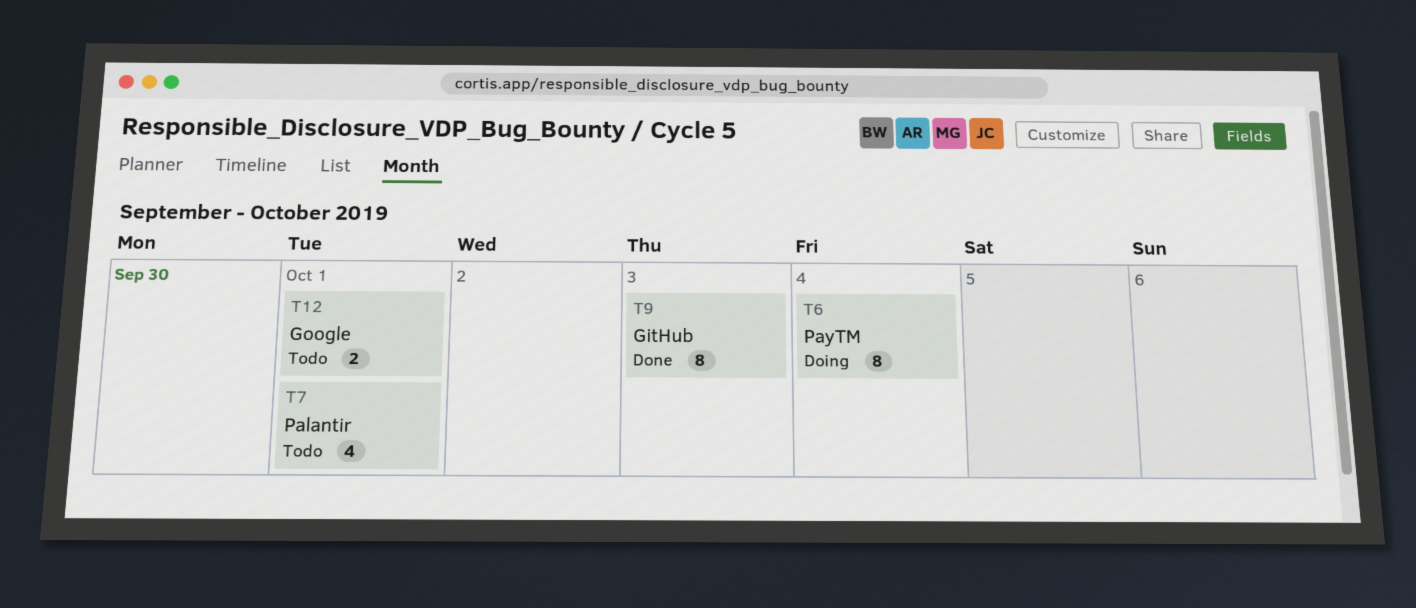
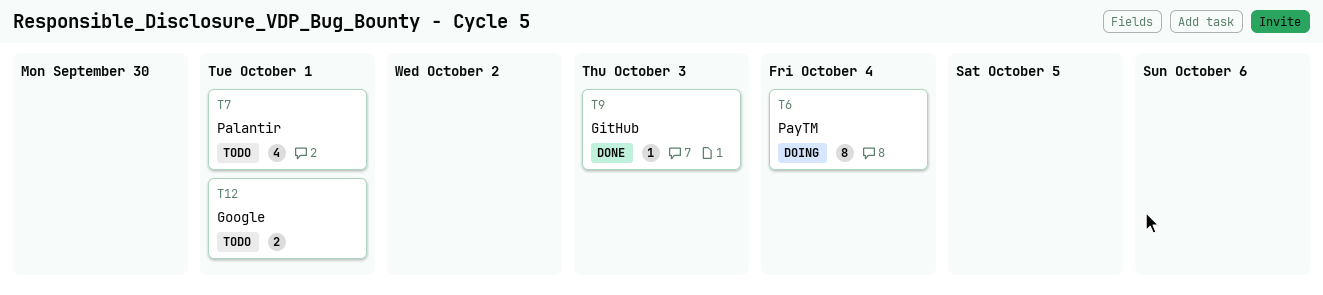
T9, estimate: 8 -> 1

